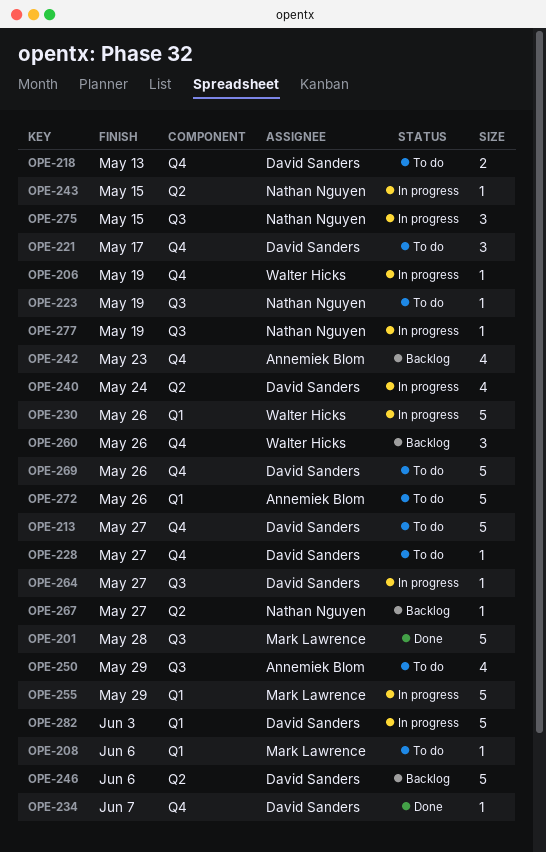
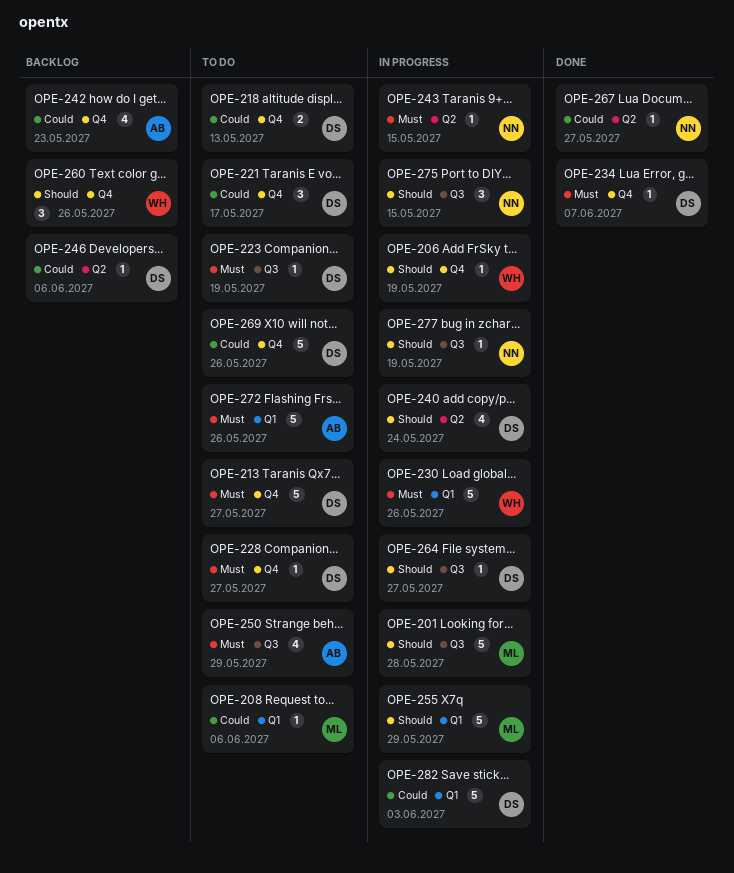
OPE-201, status: Done -> In progress
OPE-223, owner: Nathan Nguyen -> David Sanders
OPE-246, estimate: 5 -> 1
OPE-267, status: Backlog -> Done

